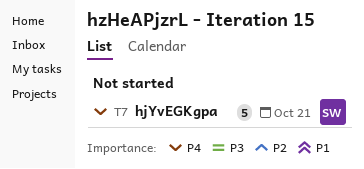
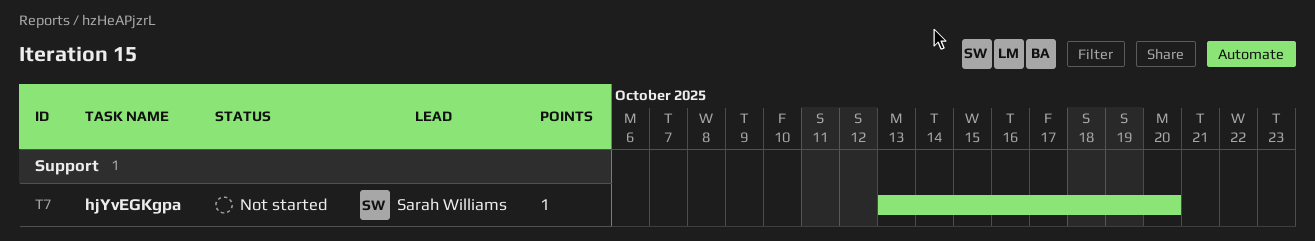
T7, estimate: 5 -> 1
T7, due: Oct 21 -> Oct 20

